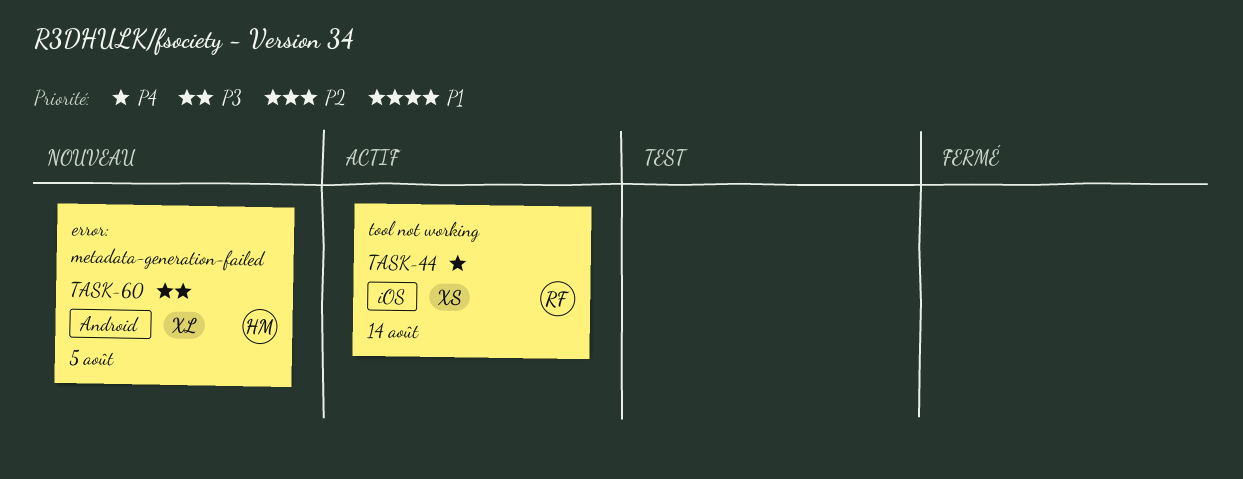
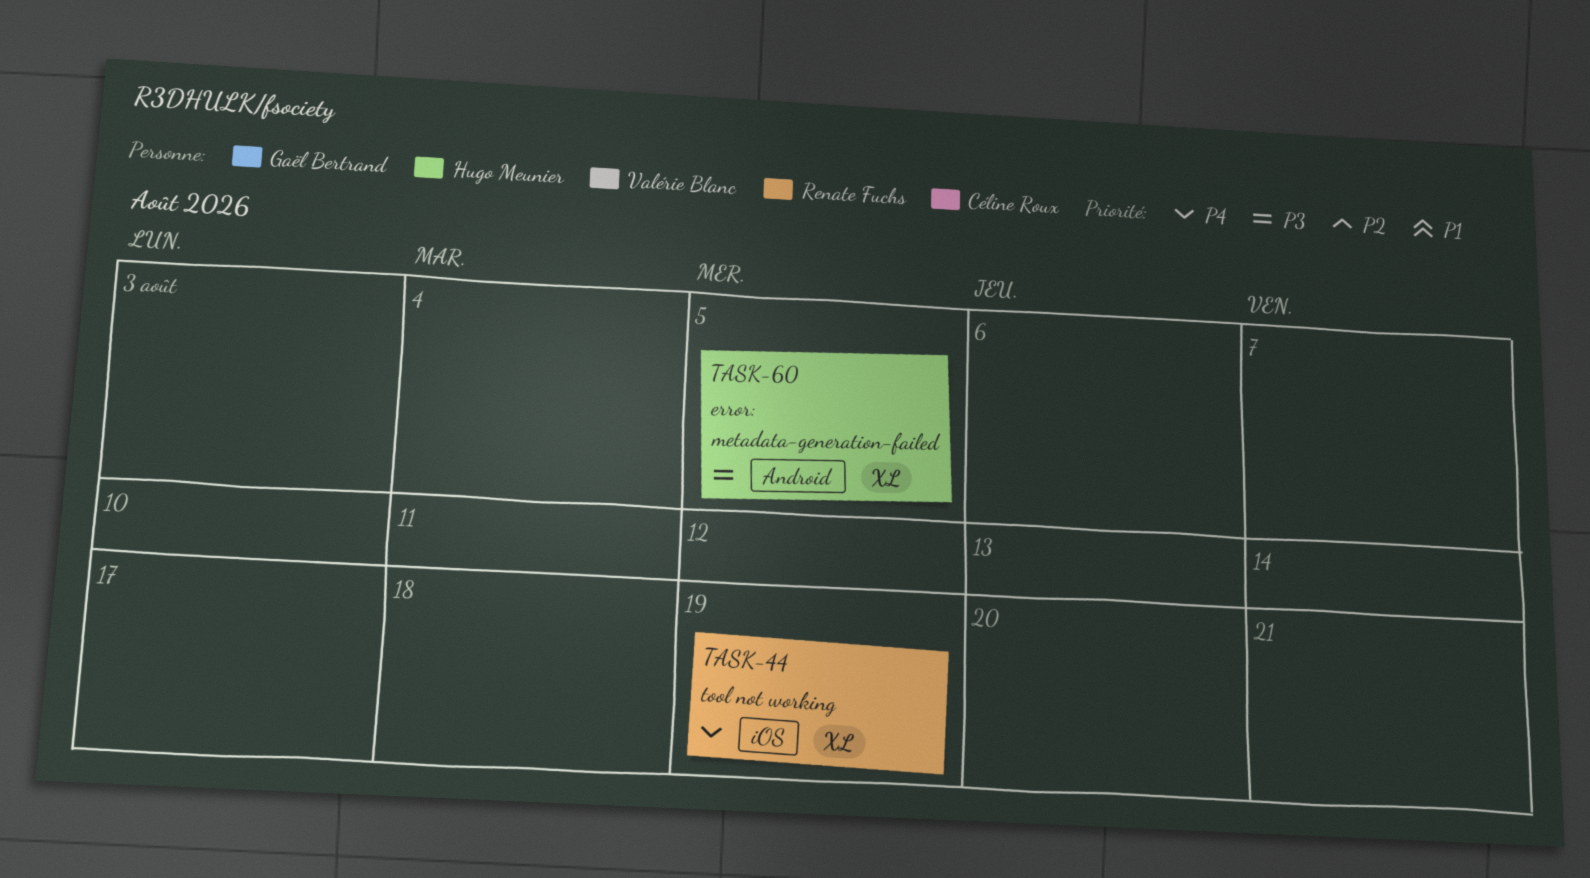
TASK-44, estimate: XS -> XL
TASK-44, due: Aug 14 -> Aug 19

